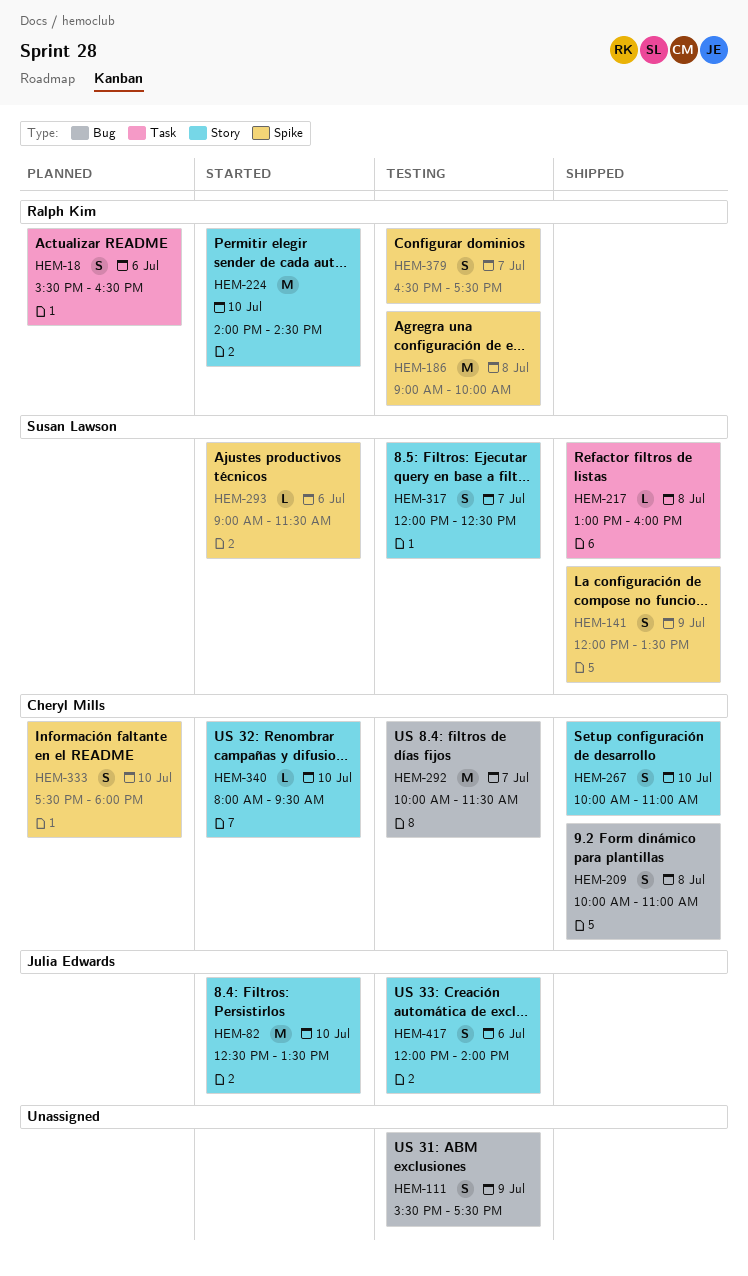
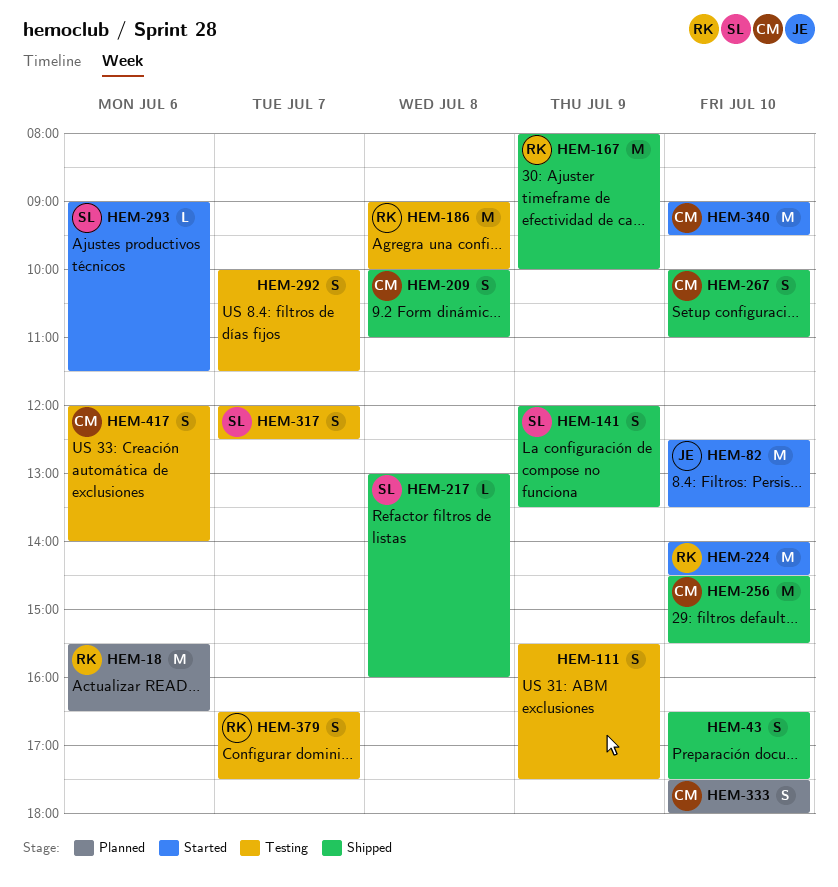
HEM-18, estimate: S -> M
HEM-43: none -> present
HEM-167: none -> present
HEM-256: none -> present
HEM-292, owner: Cheryl Mills -> none
HEM-292, estimate: M -> S
HEM-340, estimate: L -> M
HEM-340, begins: 08:00 -> 09:00
HEM-417, owner: Julia Edwards -> Cheryl Mills

